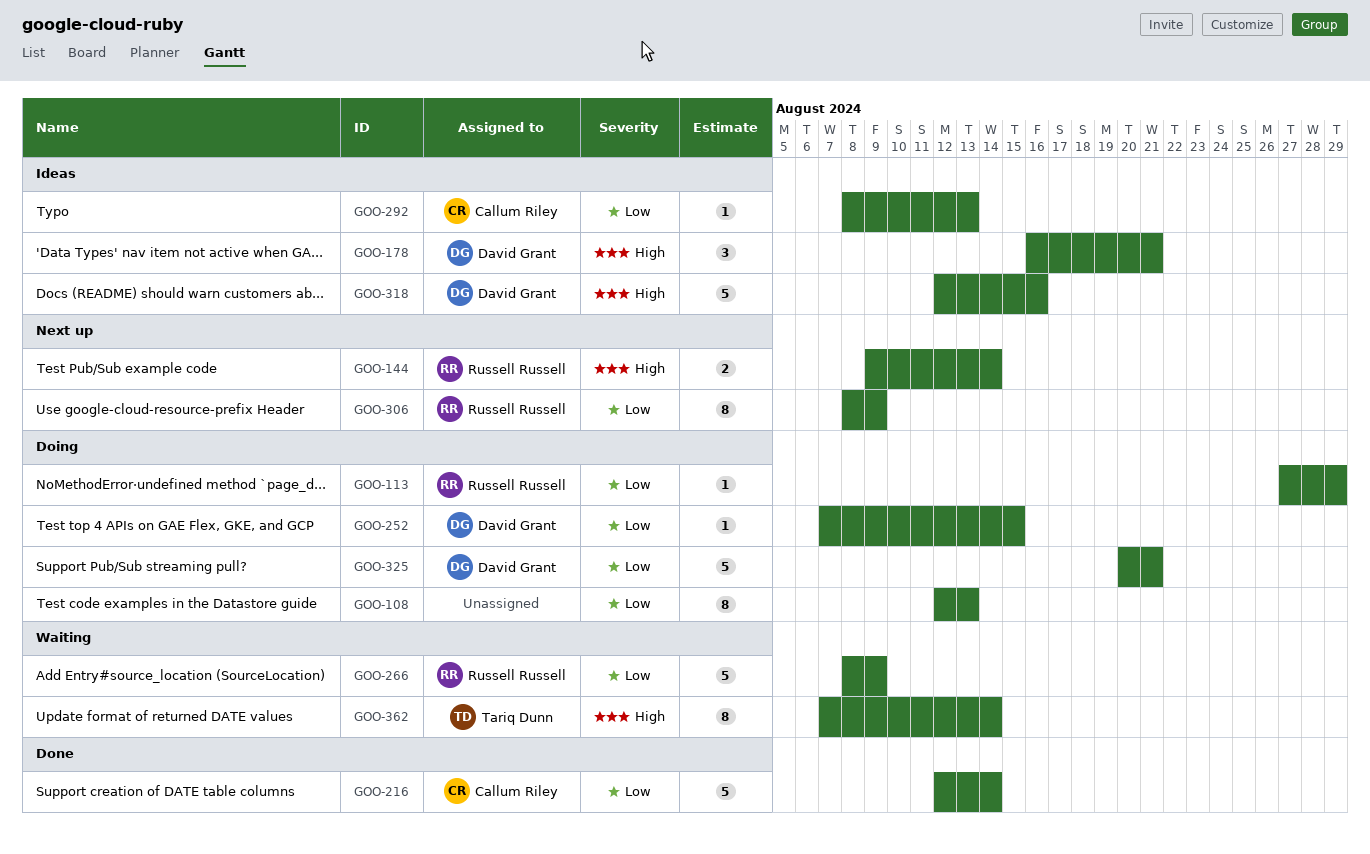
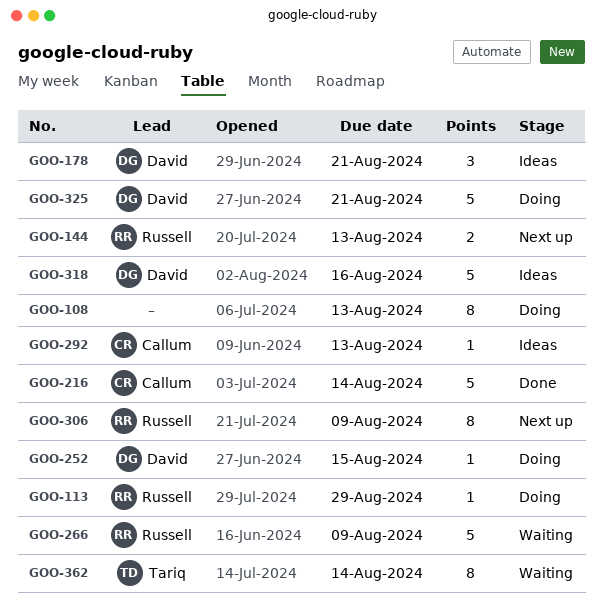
GOO-144, due: Aug 14 -> Aug 13

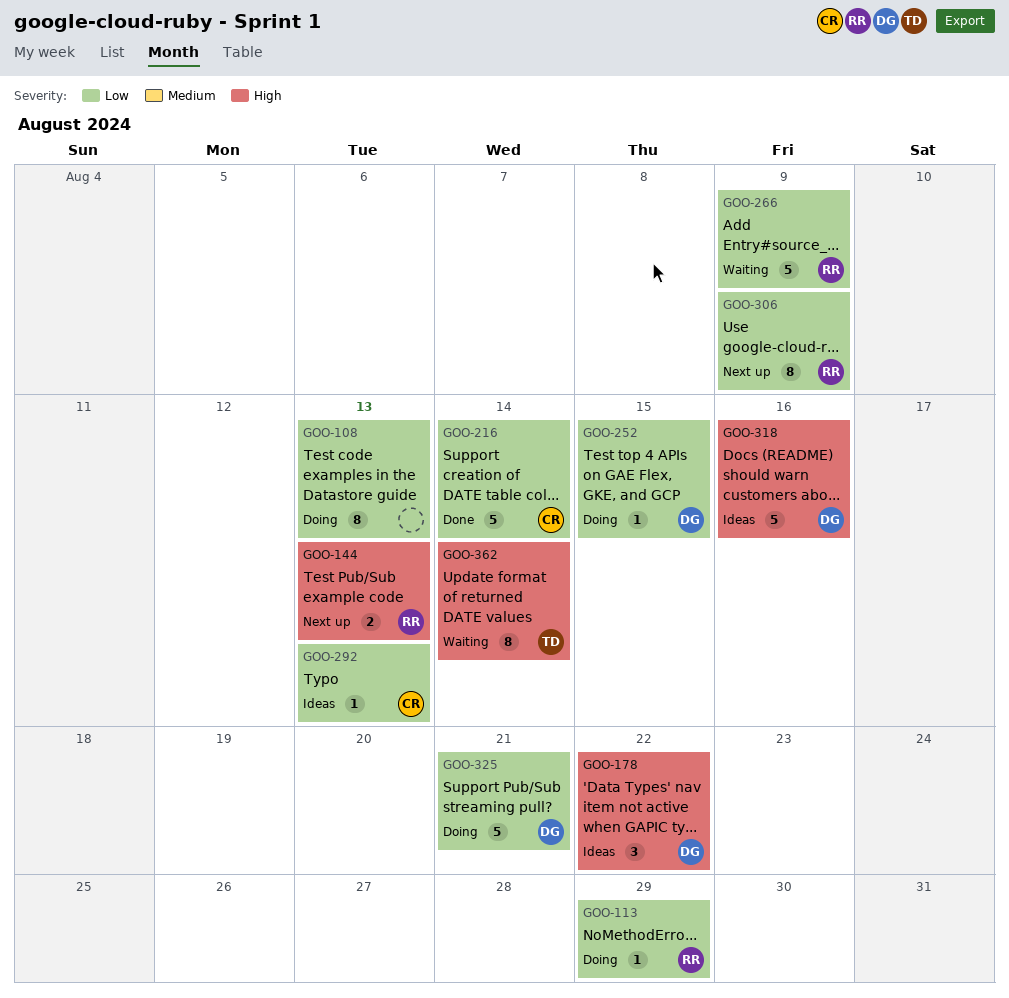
GOO-178, due: Aug 21 -> Aug 22

